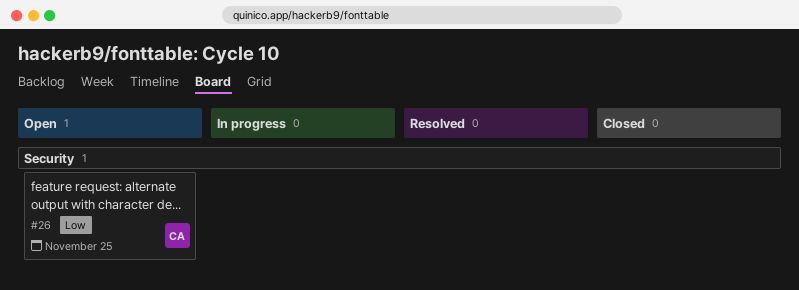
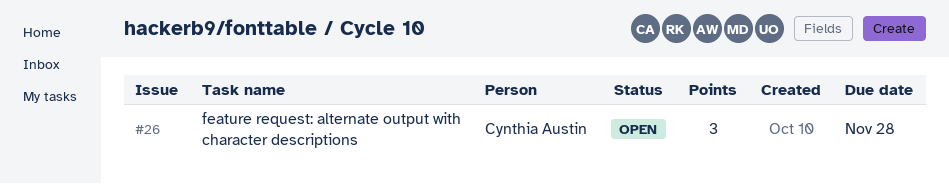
#26, due: Nov 25 -> Nov 28

